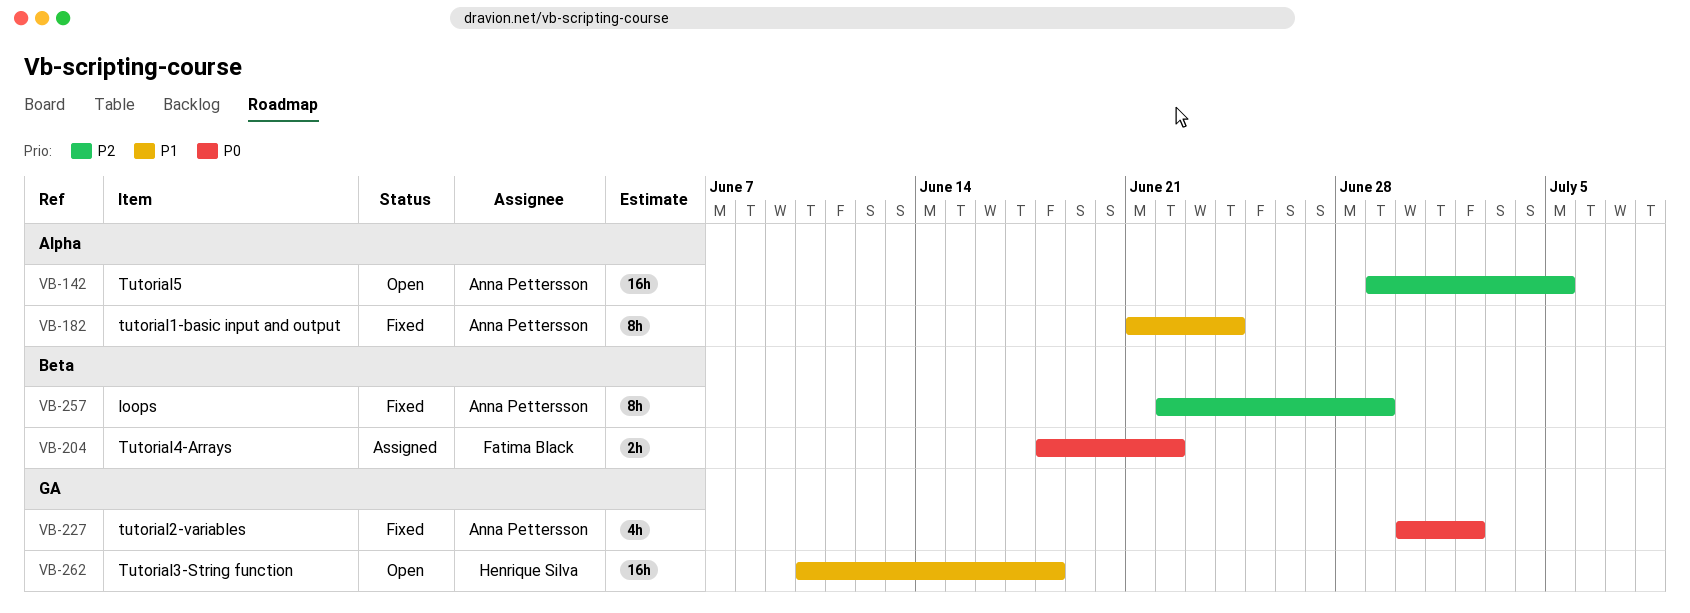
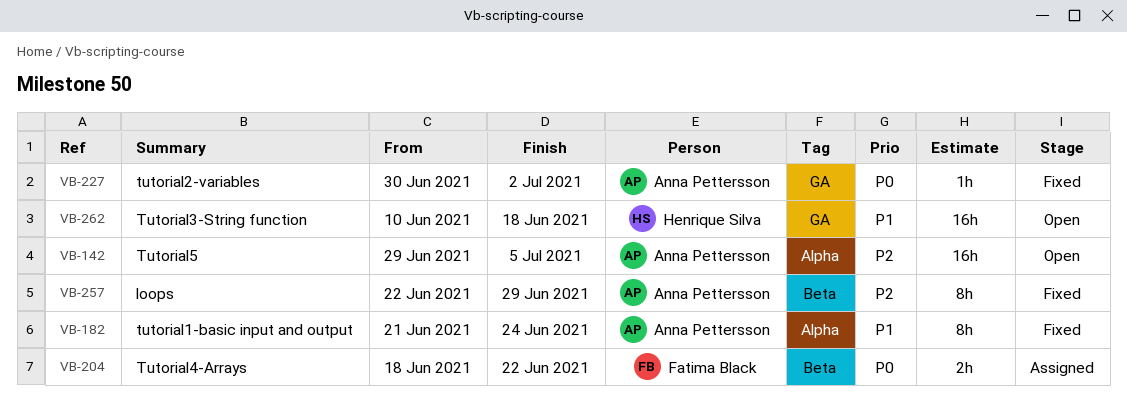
VB-227, estimate: 4h -> 1h

